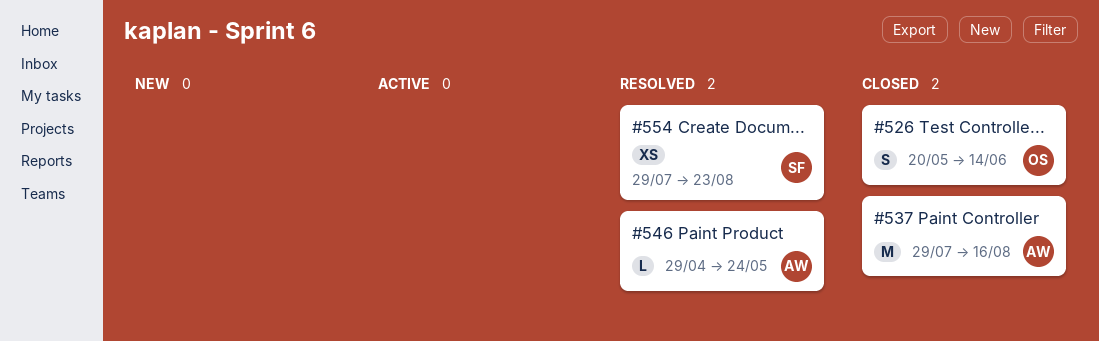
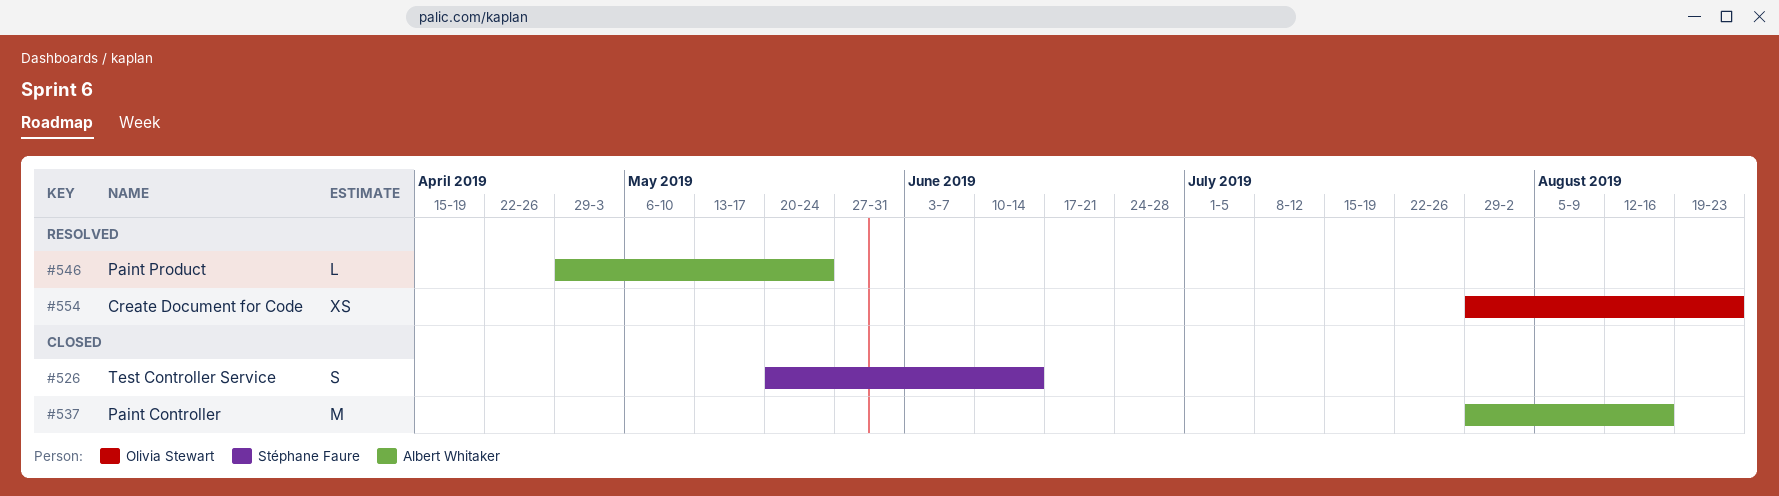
#526, owner: Olivia Stewart -> Stéphane Faure
#554, owner: Stéphane Faure -> Olivia Stewart

